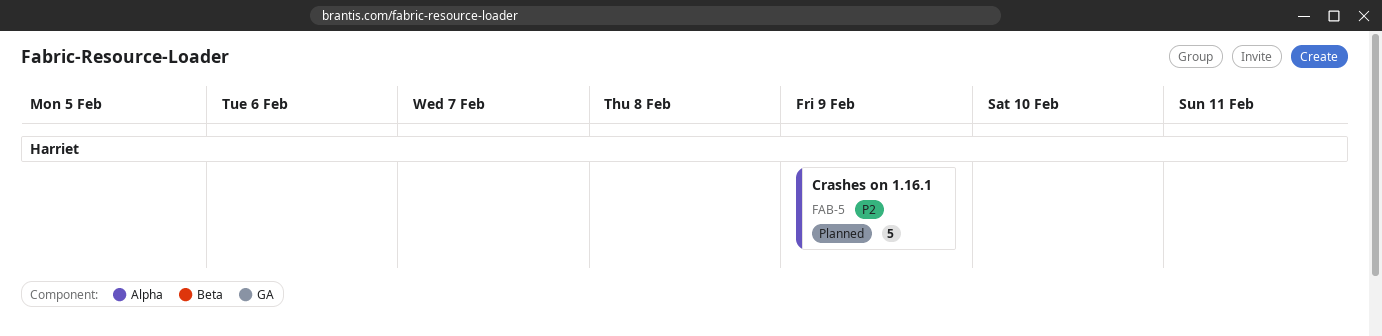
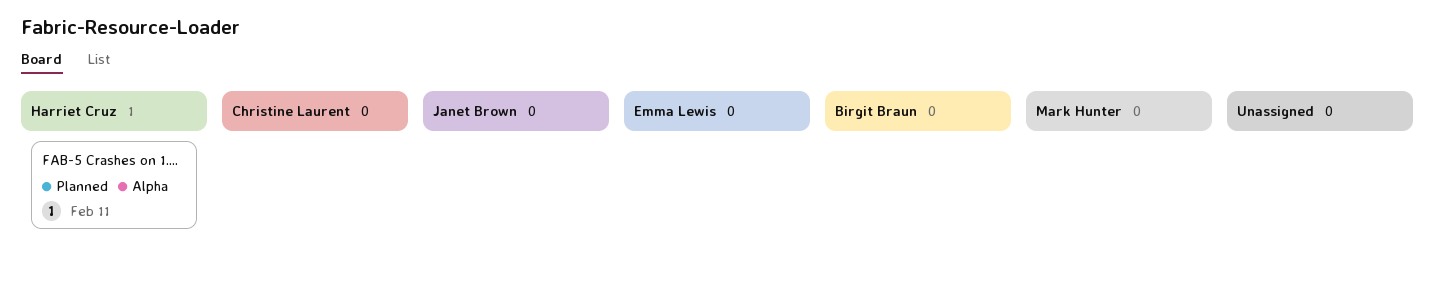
FAB-5, estimate: 5 -> 1
FAB-5, due: Feb 9 -> Feb 11

